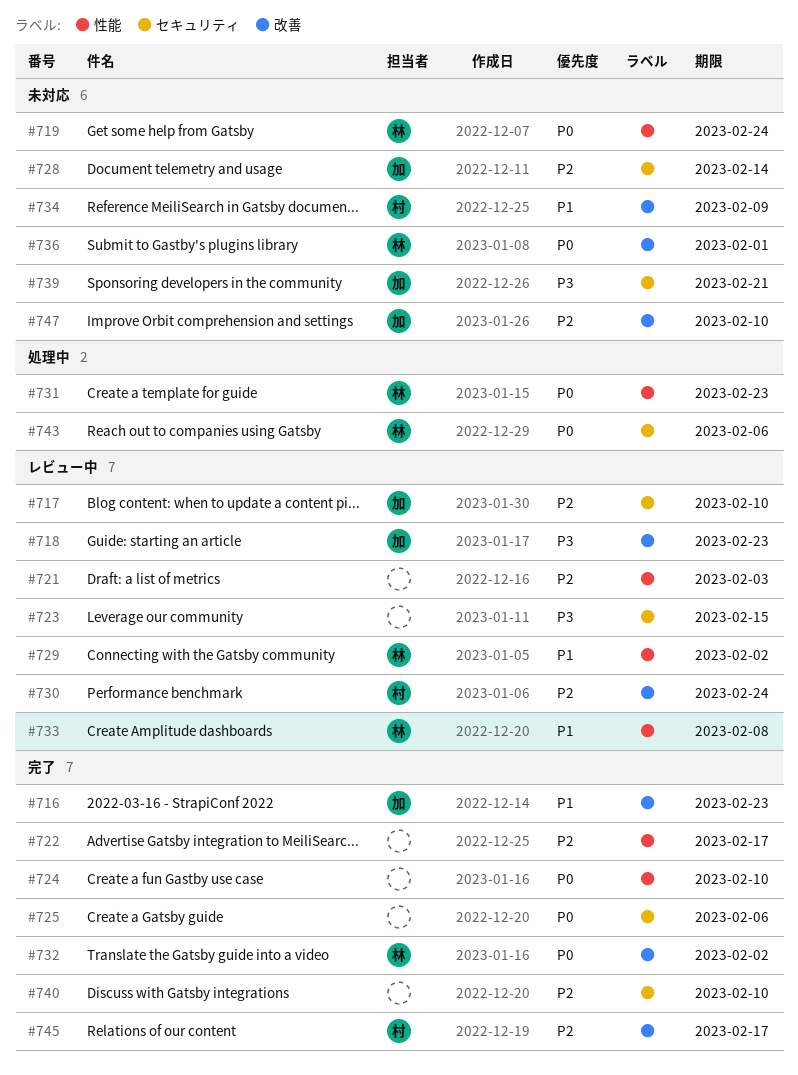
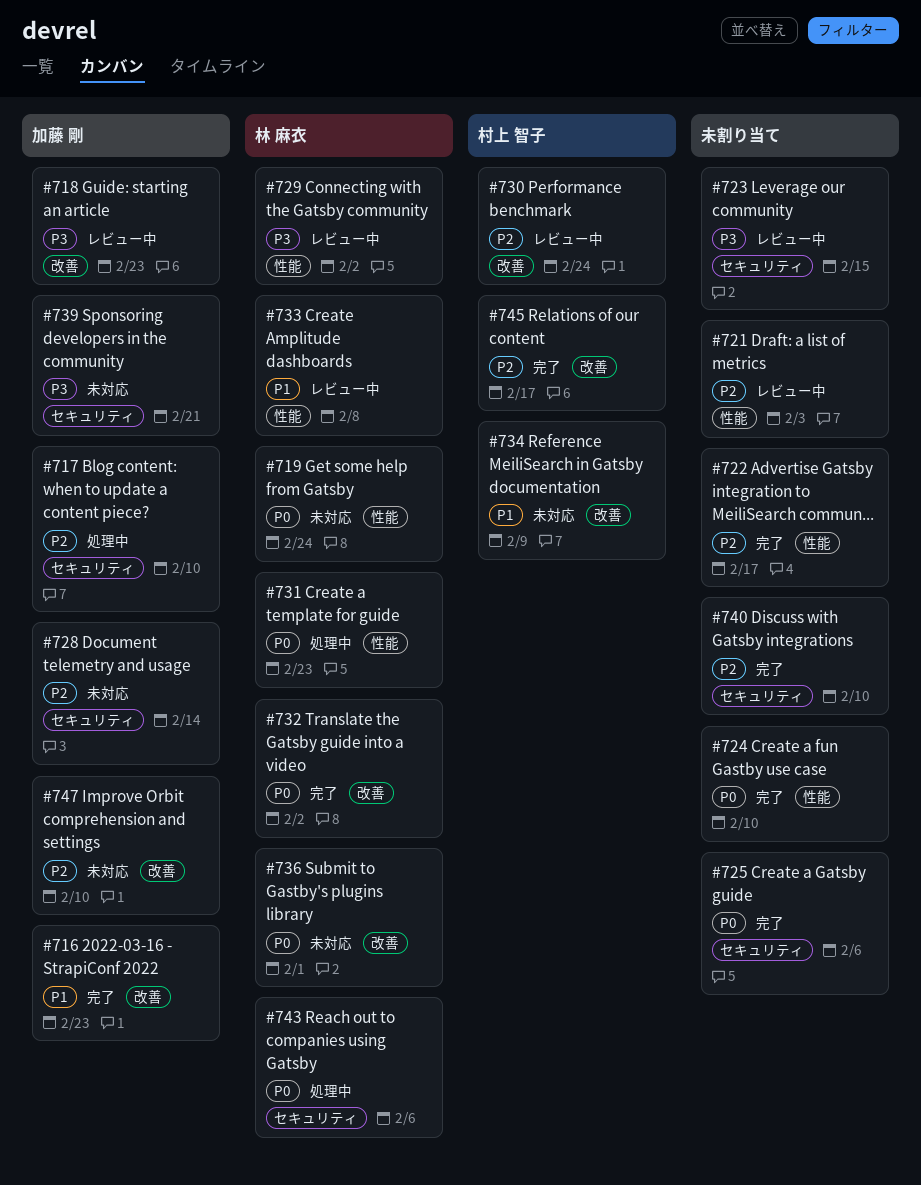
#717, status: レビュー中 -> 処理中
#729, priority: P1 -> P3

